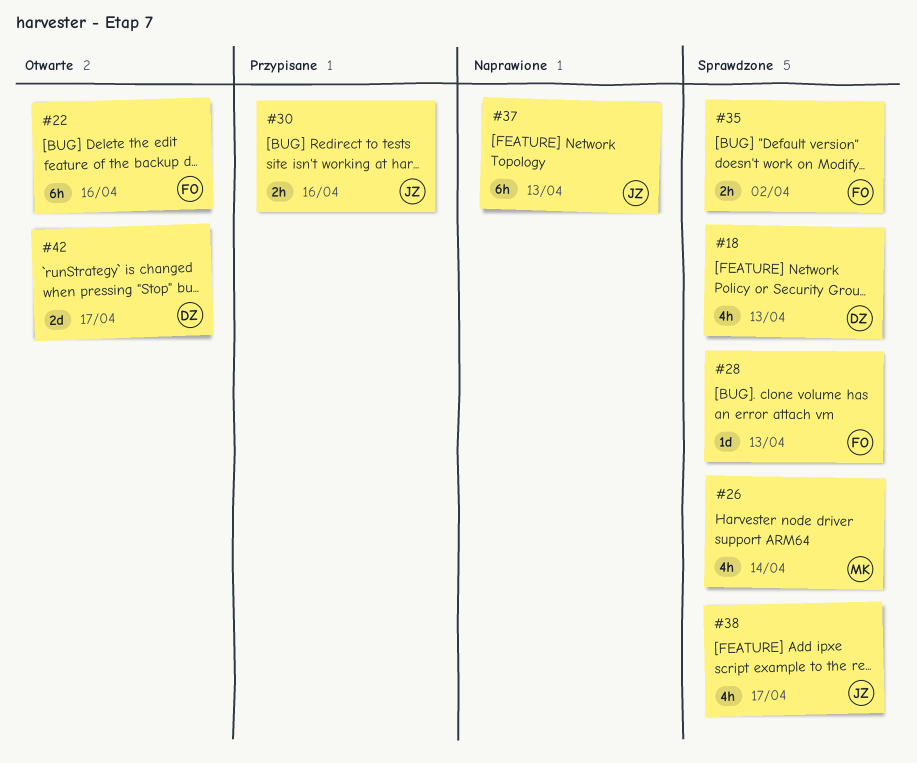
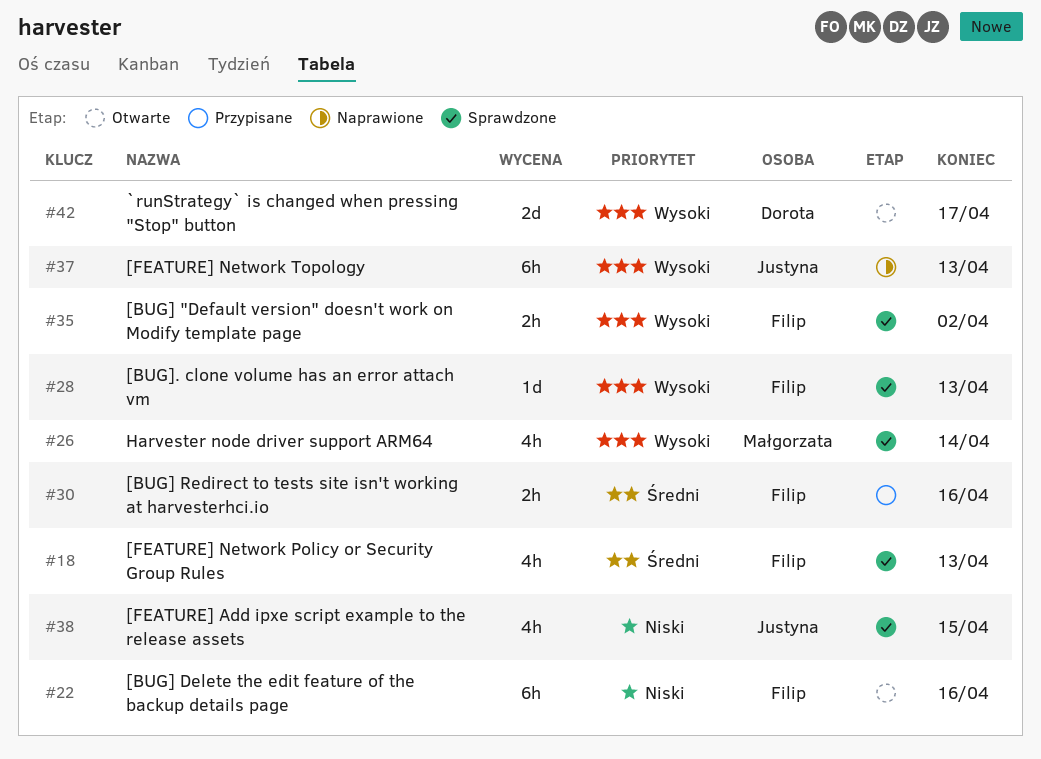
#18, owner: Dorota -> Filip
#30, owner: Justyna -> Filip
#38, due: Apr 17 -> Apr 15

